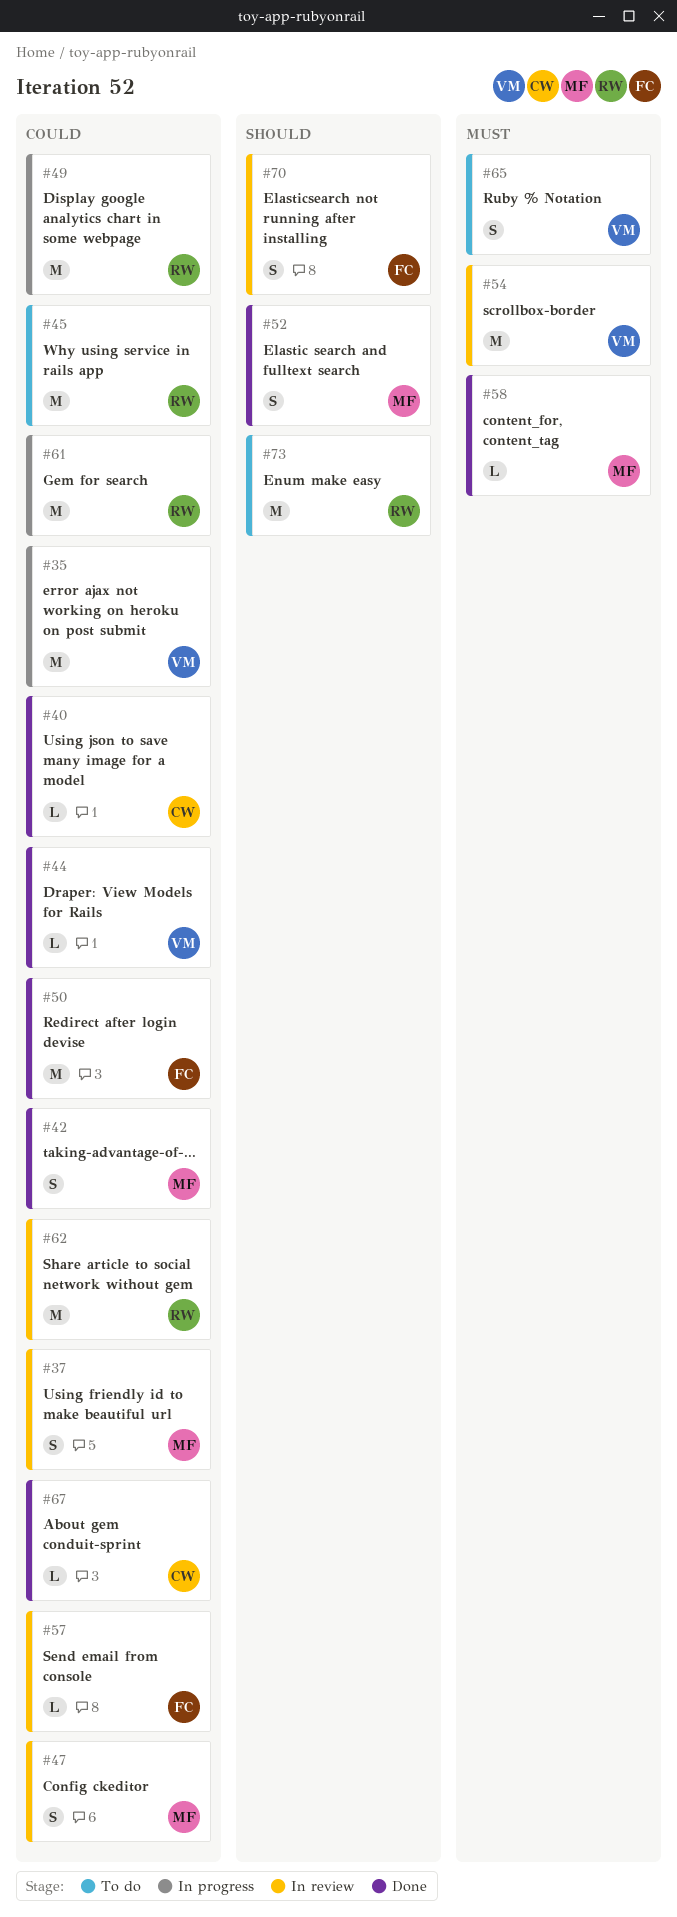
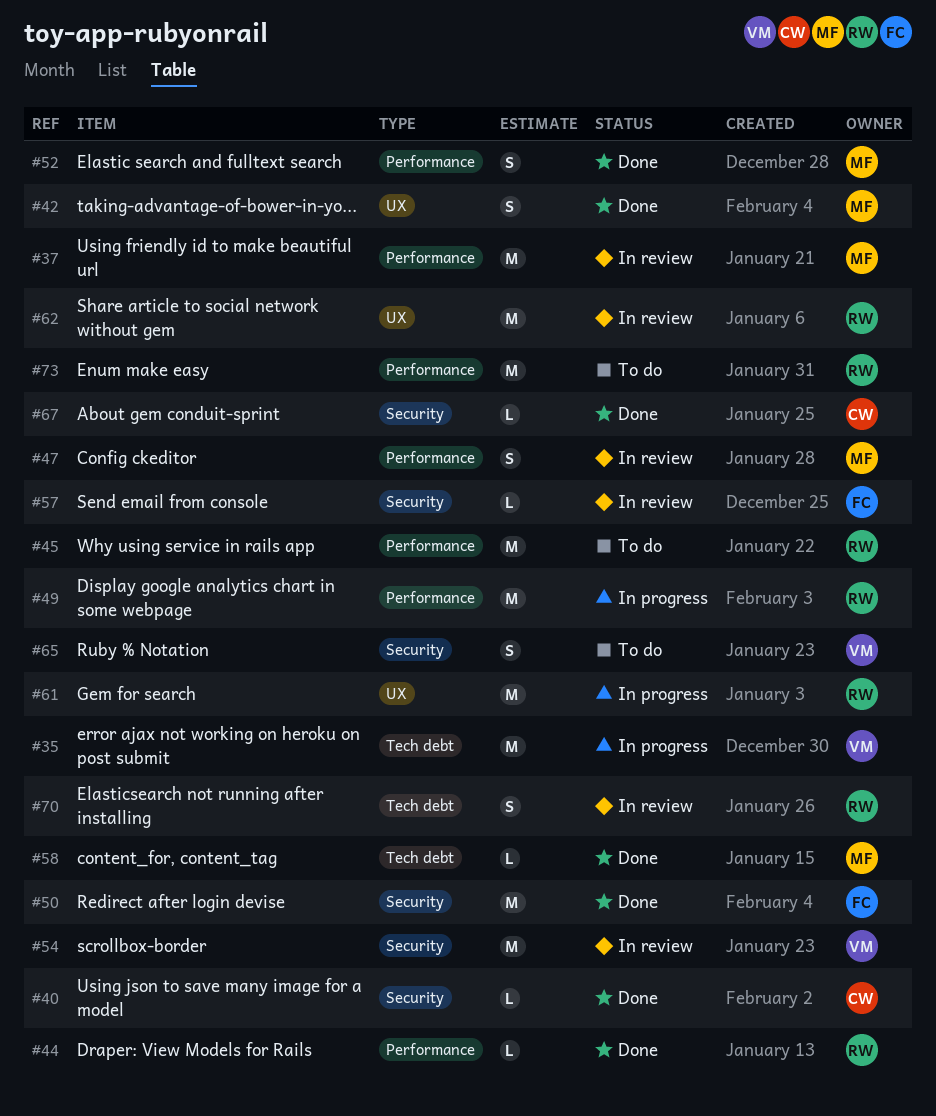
#37, estimate: S -> M
#44, owner: VM -> RW
#70, owner: FC -> RW

